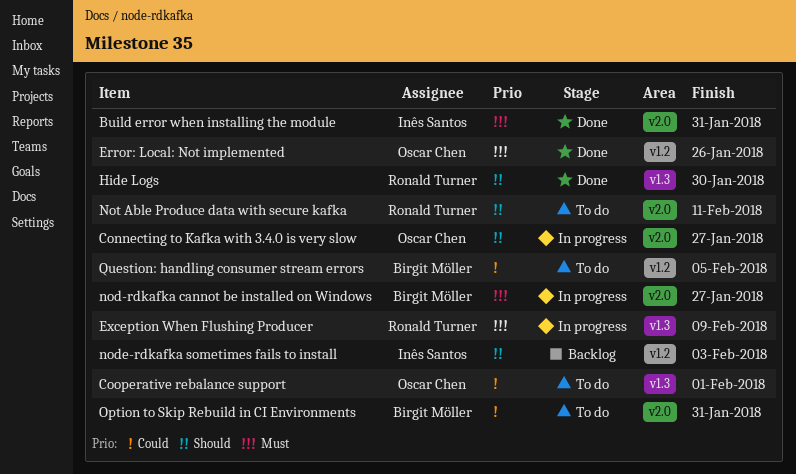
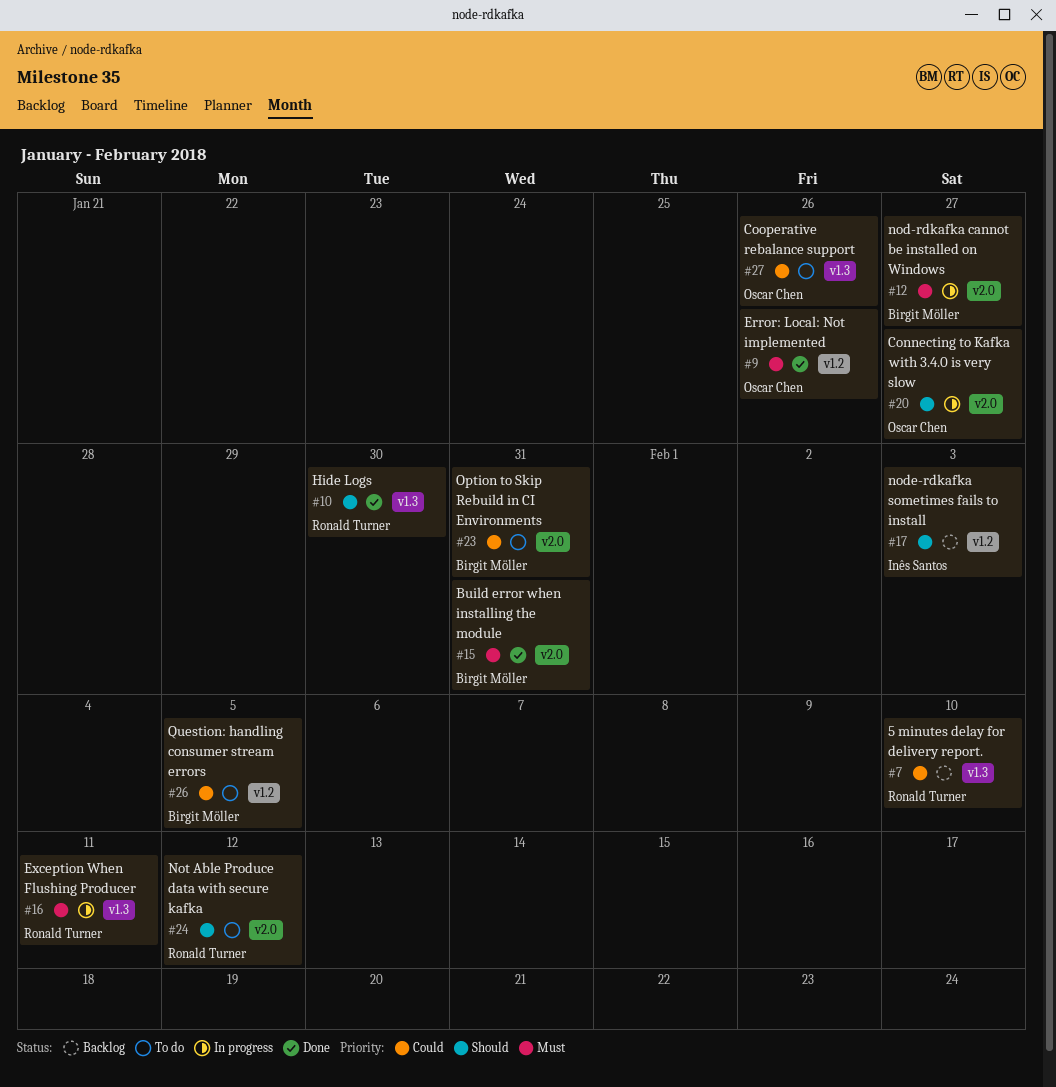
5 minutes delay for delivery report.: none -> present
Build error when installing the module, owner: Inês Santos -> Birgit Möller
Cooperative rebalance support, due: Feb 1 -> Jan 26
Exception When Flushing Producer, due: Feb 9 -> Feb 11
Not Able Produce data with secure kafka, due: Feb 11 -> Feb 12

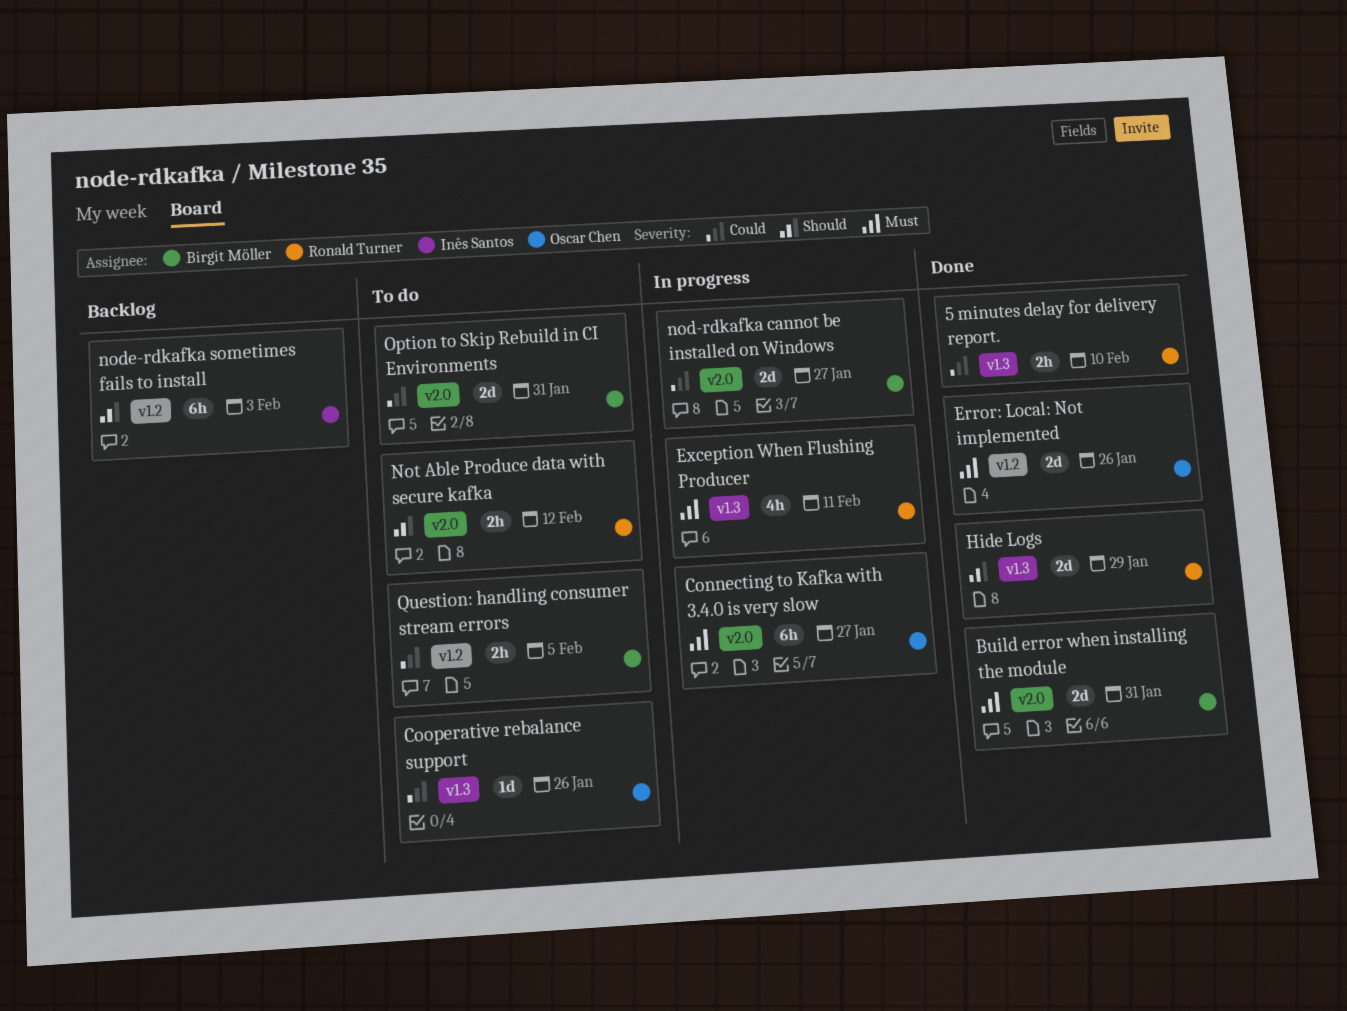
5 minutes delay for delivery report., status: Backlog -> Done
Connecting to Kafka with 3.4.0 is very slow, priority: Should -> Must
Hide Logs, due: Jan 30 -> Jan 29
nod-rdkafka cannot be installed on Windows, priority: Must -> Could

